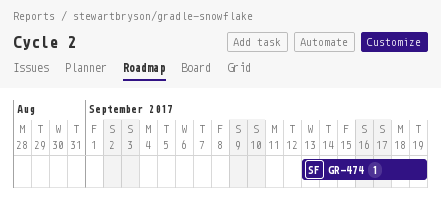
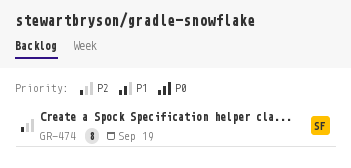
GR-474, estimate: 1 -> 8

